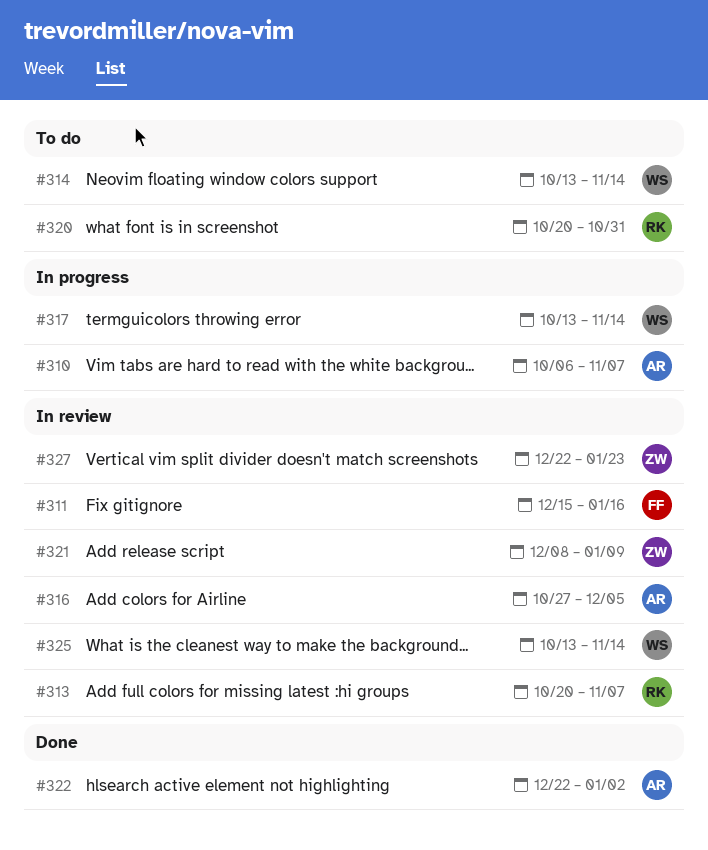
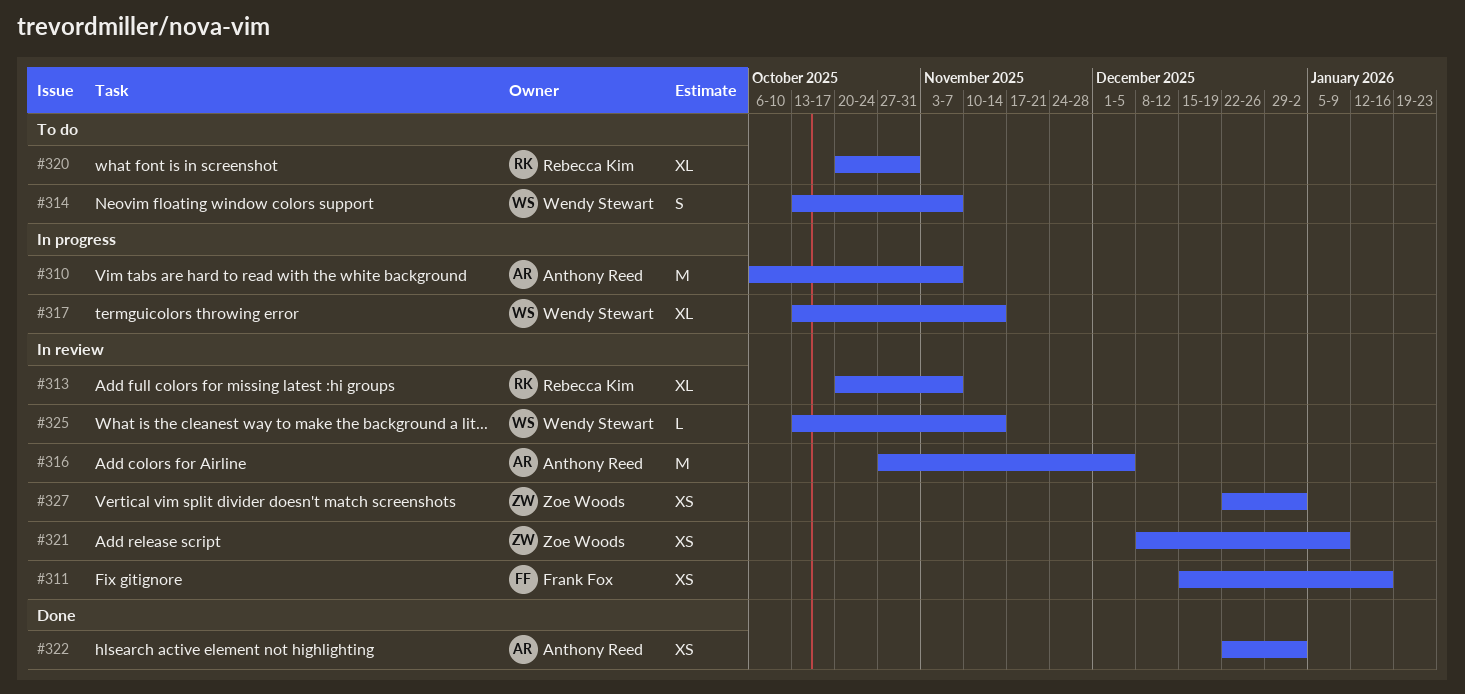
#314, due: Nov 14 -> Nov 7
#327, due: Jan 23 -> Jan 2

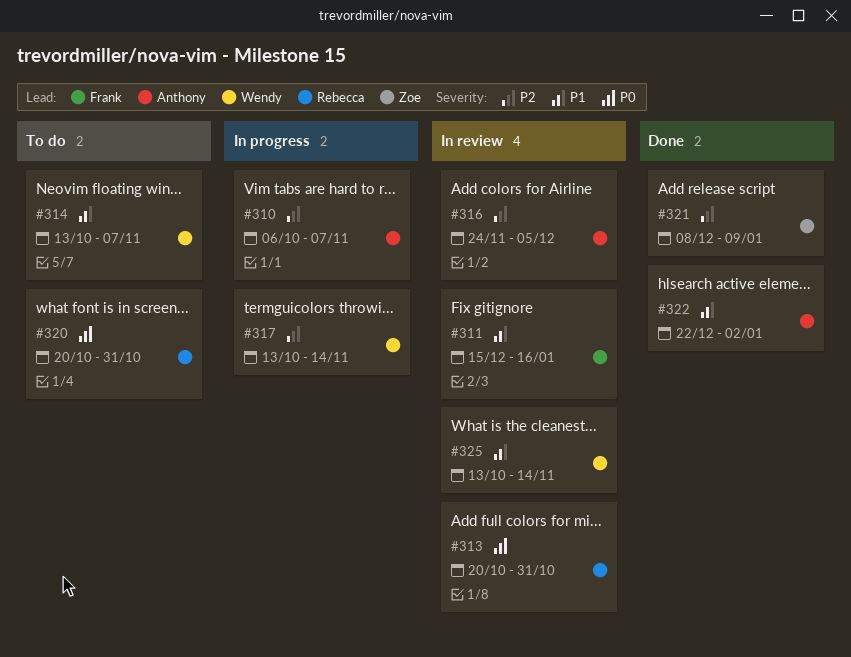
#313, due: Nov 7 -> Oct 31
#316, start: Oct 27 -> Nov 24
#321, status: In review -> Done
#327: present -> none

